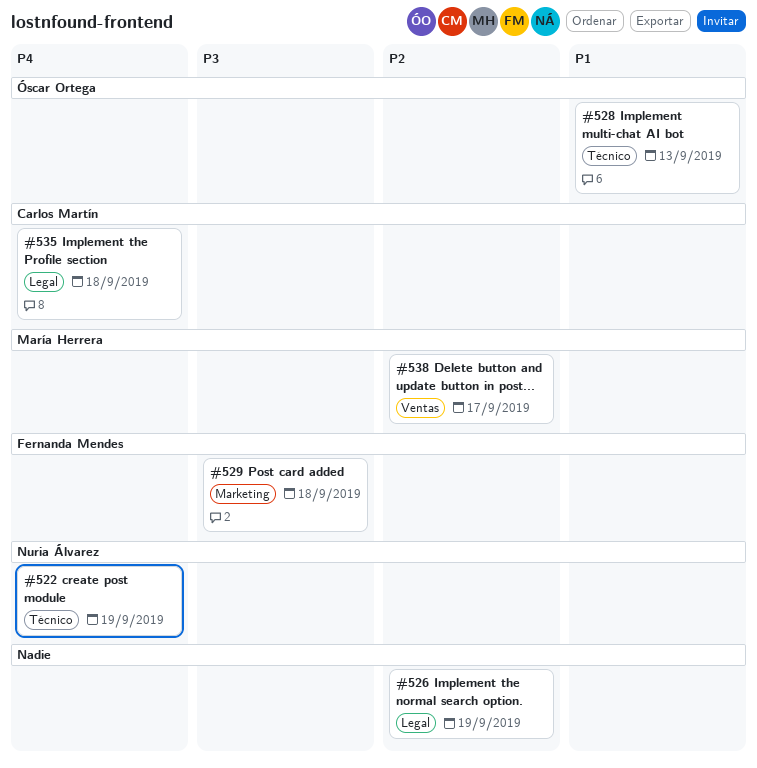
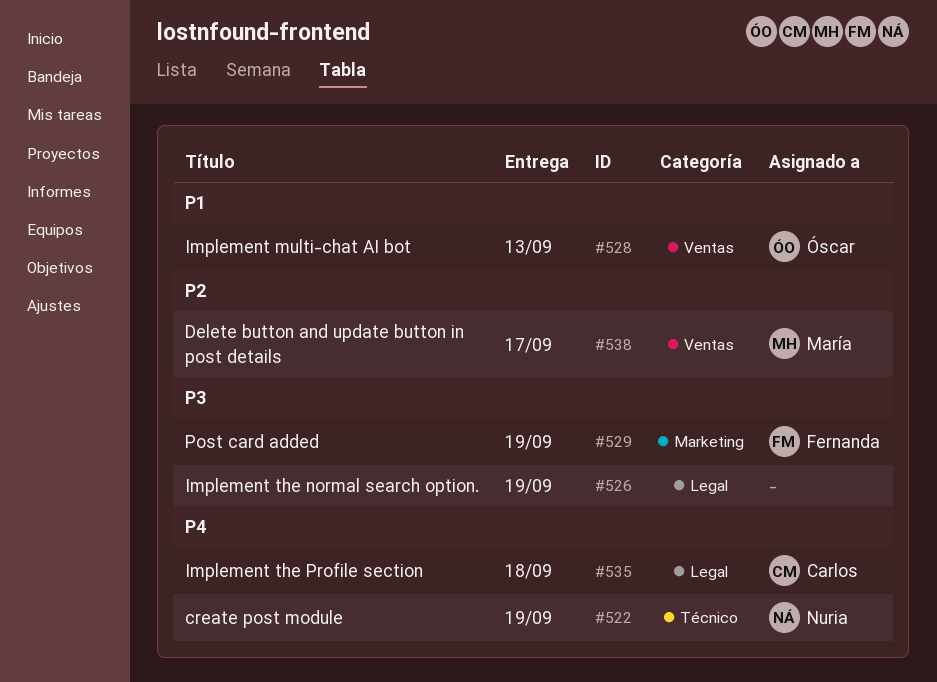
#526, priority: P2 -> P3
#528, label: Técnico -> Ventas
#529, due: Sep 18 -> Sep 19

